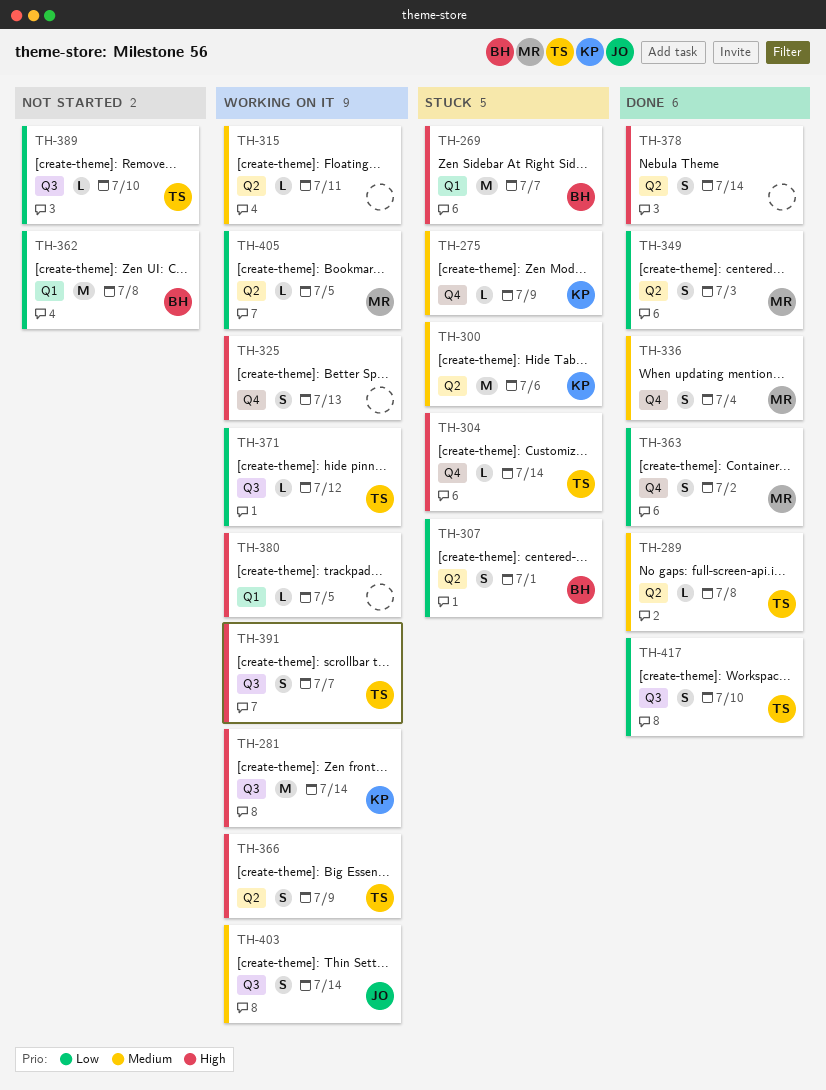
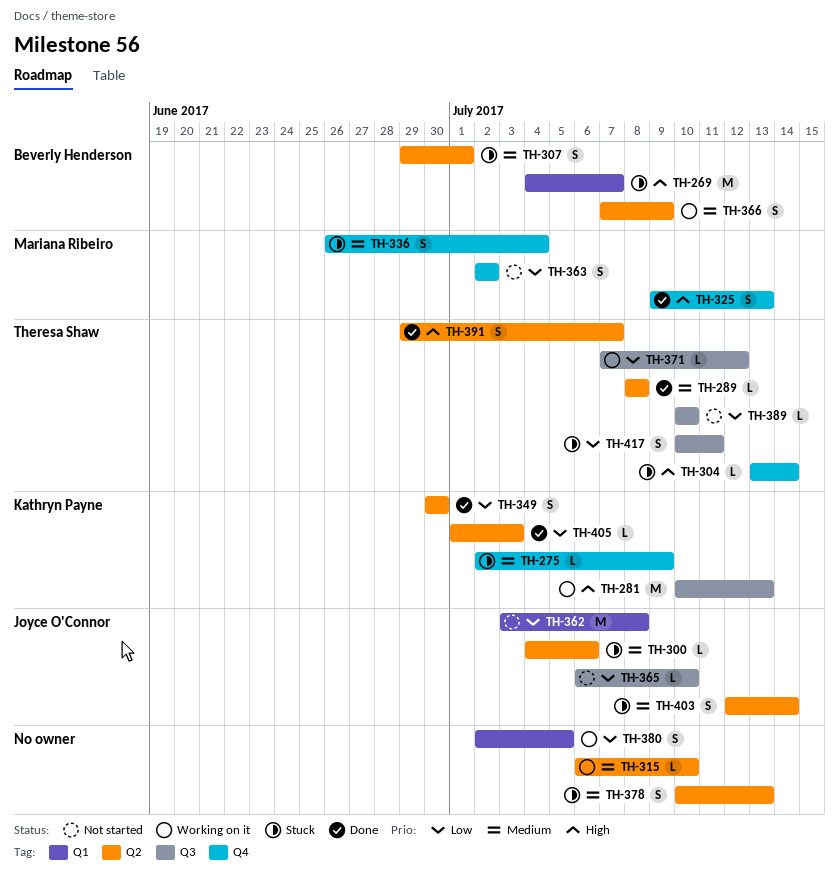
TH-281, due: Jul 14 -> Jul 13
TH-300, owner: Kathryn Payne -> Joyce O'Connor
TH-300, estimate: M -> L
TH-307, priority: Low -> Medium
TH-315, due: Jul 11 -> Jul 10
TH-325, status: Working on it -> Done
TH-325, owner: none -> Mariana Ribeiro
TH-336, status: Done -> Stuck
TH-349, owner: Mariana Ribeiro -> Kathryn Payne
TH-349, due: Jul 3 -> Jun 30
TH-362, owner: Beverly Henderson -> Joyce O'Connor
TH-363, status: Done -> Not started
TH-365: none -> present
TH-366, owner: Theresa Shaw -> Beverly Henderson
TH-366, priority: High -> Medium
TH-378, status: Done -> Stuck
TH-378, priority: High -> Medium
TH-378, due: Jul 14 -> Jul 13
TH-380, priority: High -> Low
TH-380, estimate: L -> S
TH-391, status: Working on it -> Done
TH-391, label: Q3 -> Q2
TH-403, status: Working on it -> Stuck
TH-403, label: Q3 -> Q2
TH-405, status: Working on it -> Done
TH-405, owner: Mariana Ribeiro -> Kathryn Payne
TH-405, due: Jul 5 -> Jul 3
TH-417, status: Done -> Stuck
TH-417, due: Jul 10 -> Jul 11

